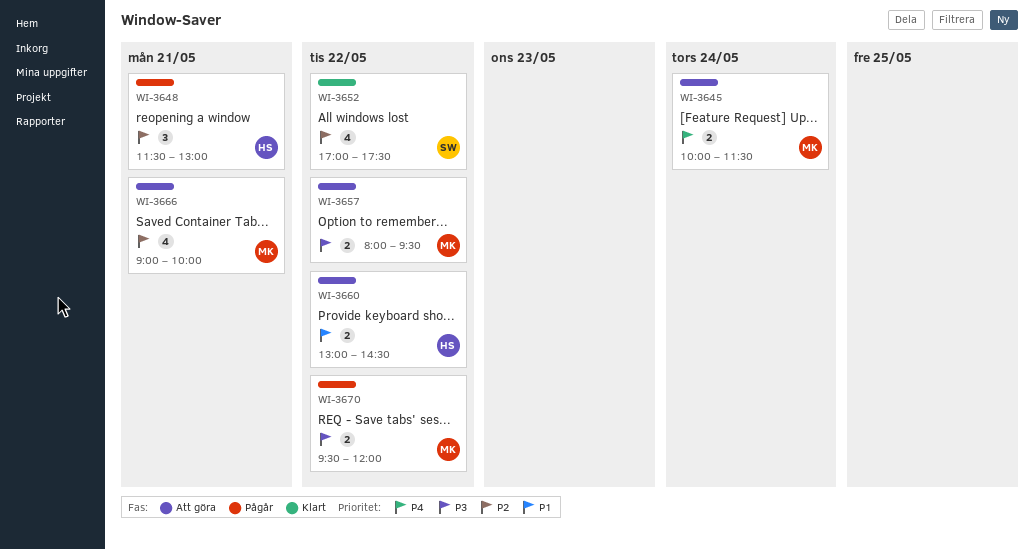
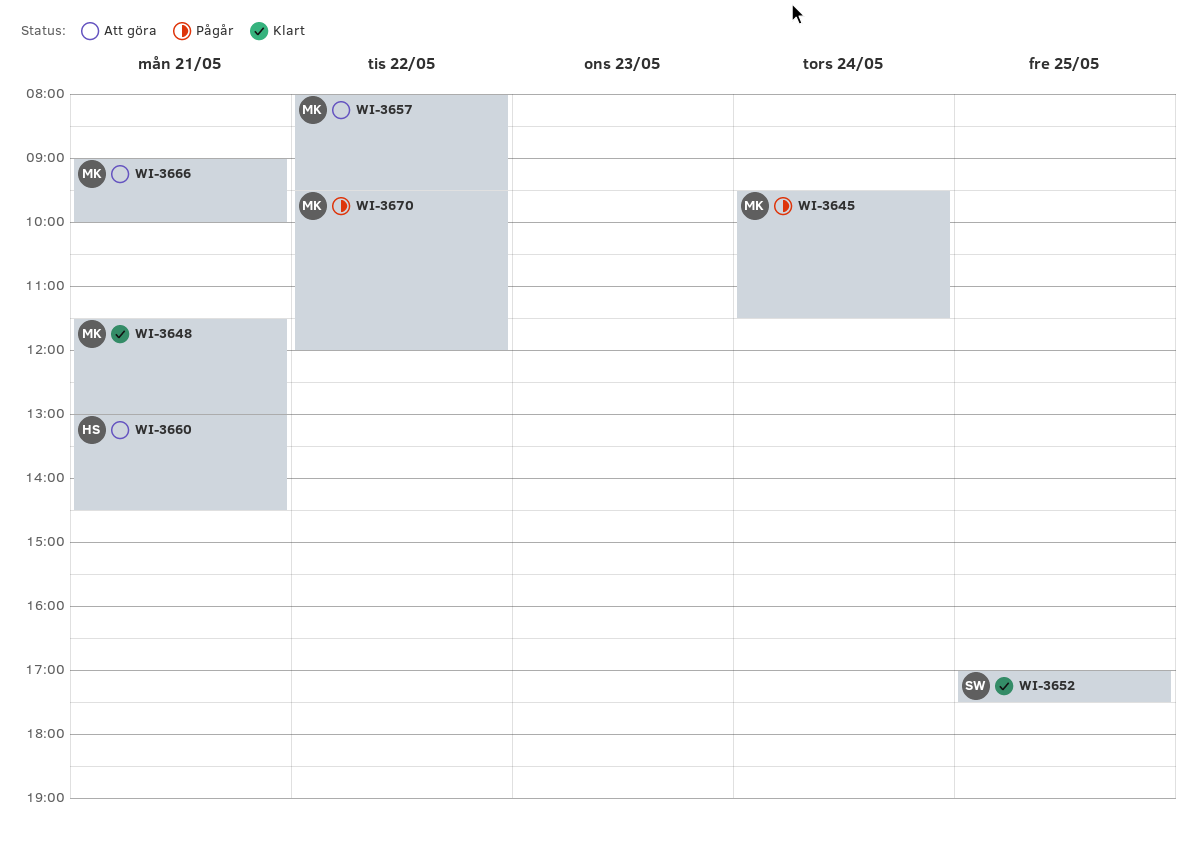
WI-3645, status: Att göra -> Pågår
WI-3645, begins: 10:00 -> 09:30
WI-3648, status: Pågår -> Klart
WI-3648, owner: HS -> MK
WI-3652, day: May 22 -> May 25
WI-3660, day: May 22 -> May 21

